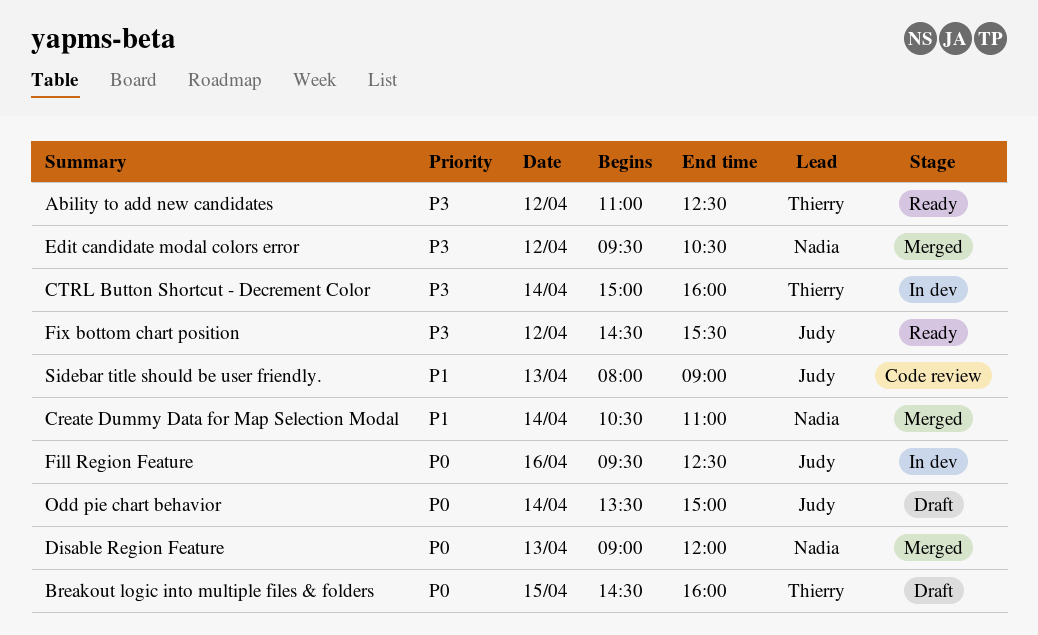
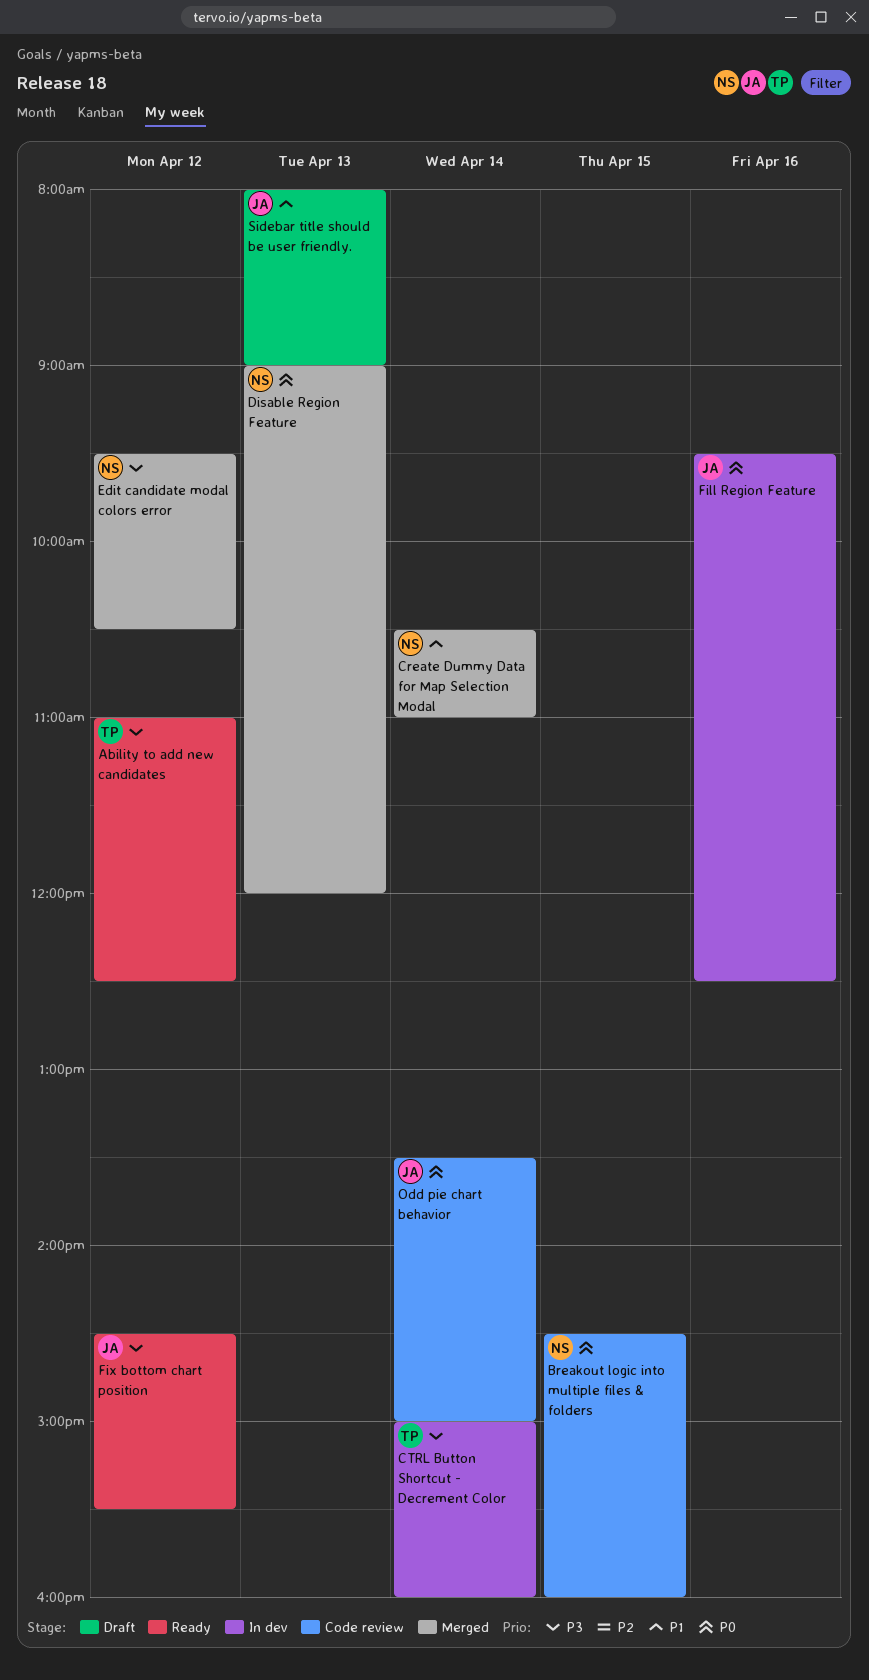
Breakout logic into multiple files & folders, status: Draft -> Code review
Breakout logic into multiple files & folders, owner: Thierry -> Nadia
Odd pie chart behavior, status: Draft -> Code review
Sidebar title should be user friendly., status: Code review -> Draft

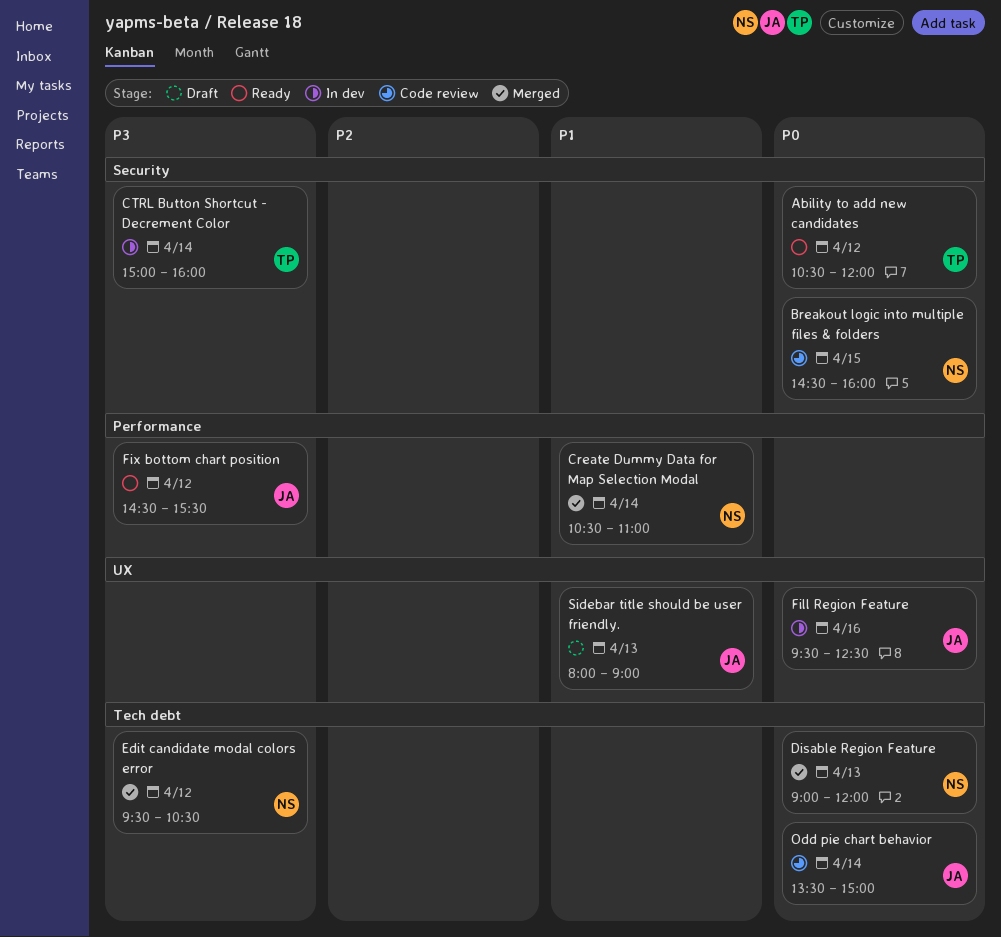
Ability to add new candidates, priority: P3 -> P0
Ability to add new candidates, begins: 11:00 -> 10:30
Ability to add new candidates, ends: 12:30 -> 12:00

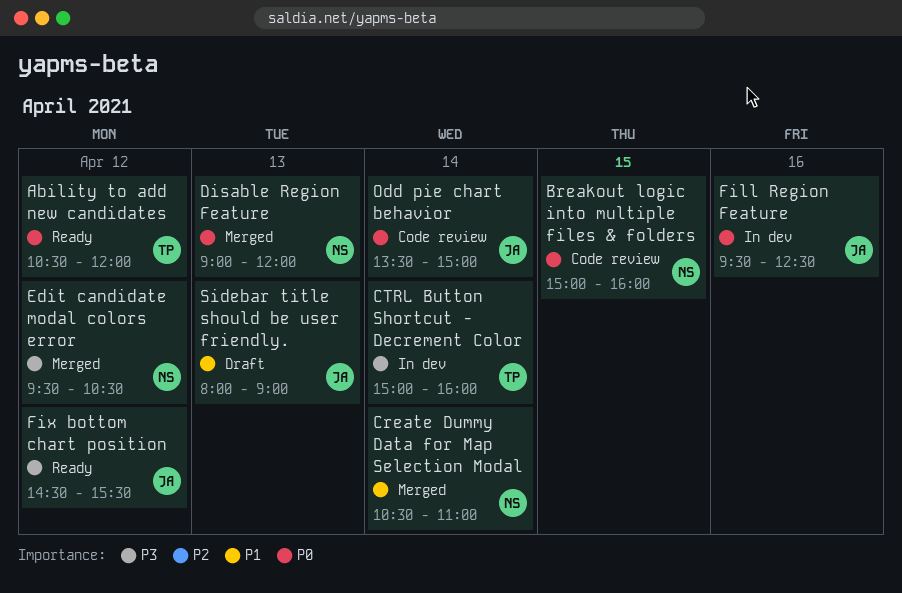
Breakout logic into multiple files & folders, begins: 14:30 -> 15:00

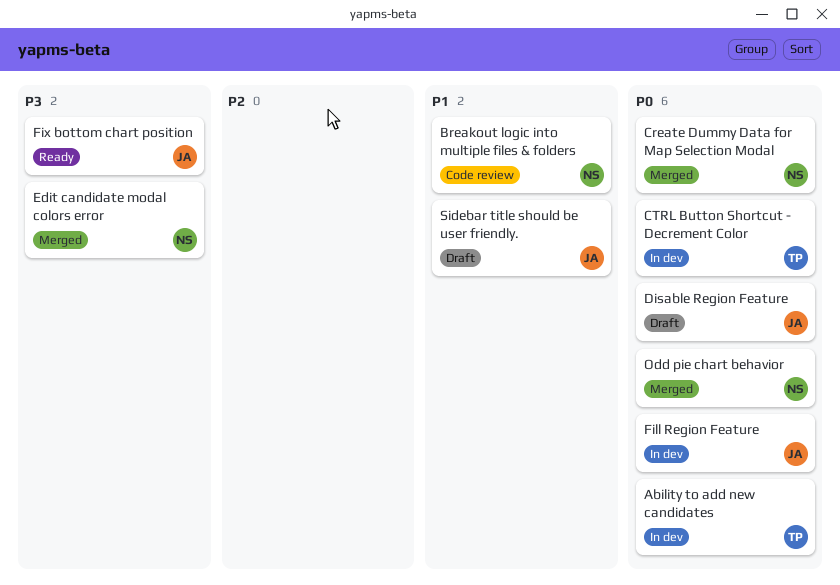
Ability to add new candidates, status: Ready -> In dev
Breakout logic into multiple files & folders, priority: P0 -> P1
Create Dummy Data for Map Selection Modal, priority: P1 -> P0
CTRL Button Shortcut - Decrement Color, priority: P3 -> P0
Disable Region Feature, status: Merged -> Draft
Disable Region Feature, owner: NS -> JA
Odd pie chart behavior, status: Code review -> Merged
Odd pie chart behavior, owner: JA -> NS

